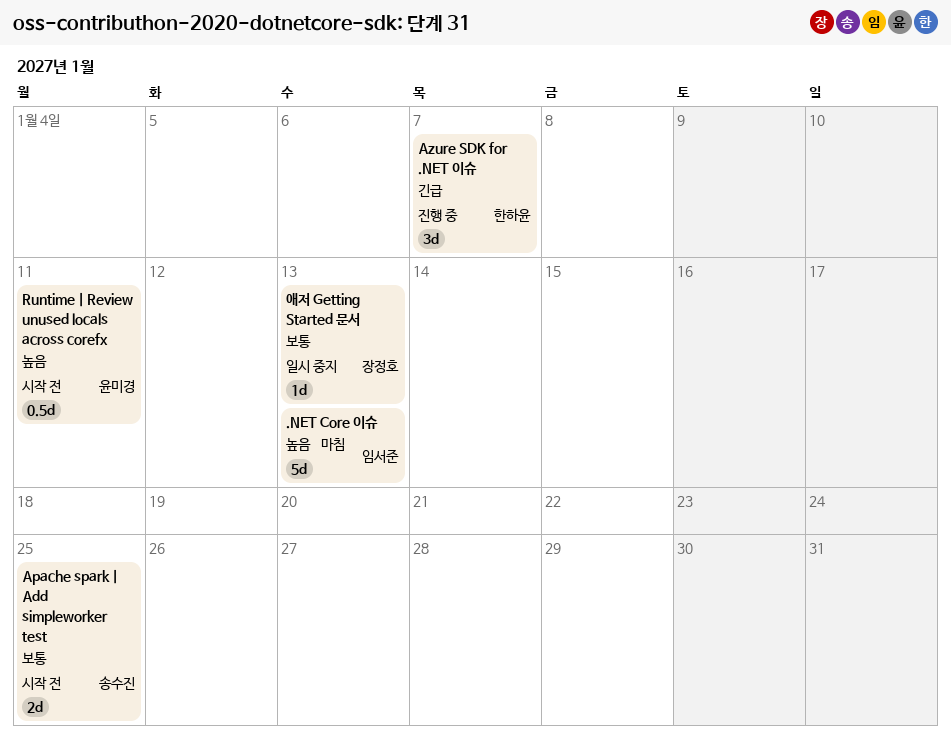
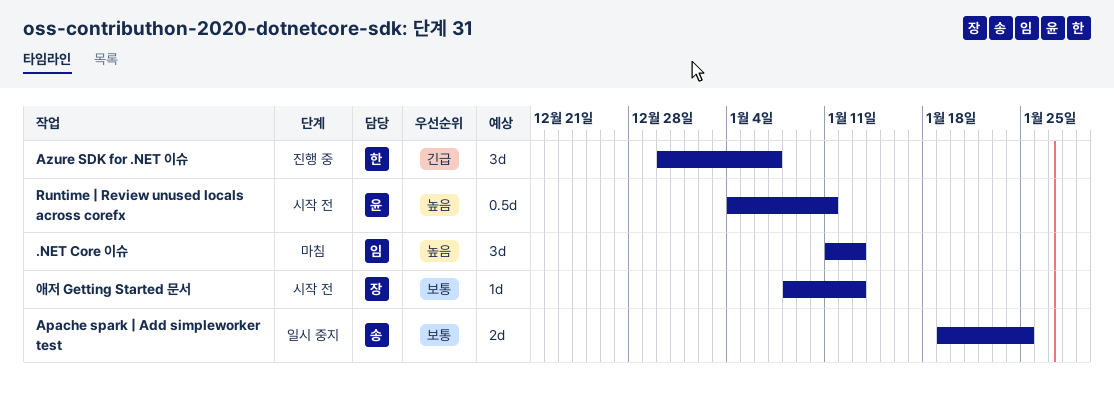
.NET Core 이슈, estimate: 5d -> 3d
Apache spark | Add simpleworker test, status: 시작 전 -> 일시 중지
애저 Getting Started 문서, status: 일시 중지 -> 시작 전

